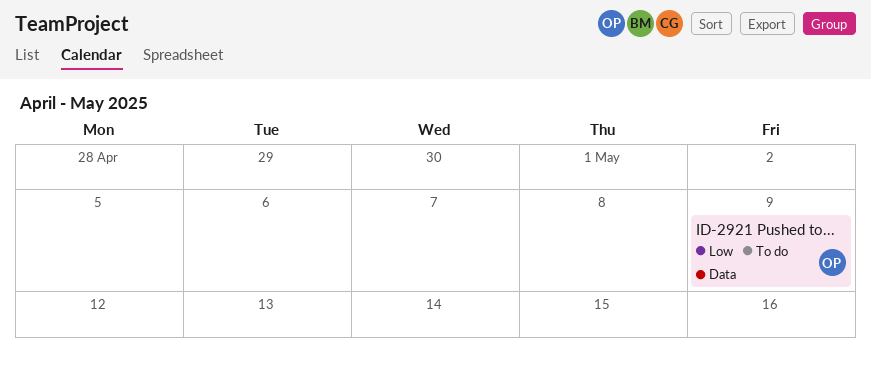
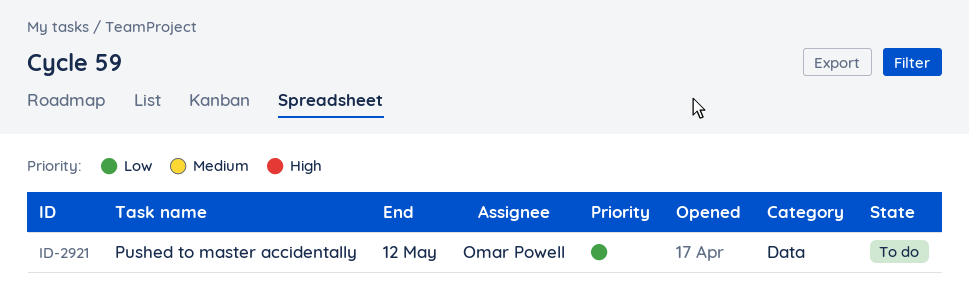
ID-2921, due: May 9 -> May 12

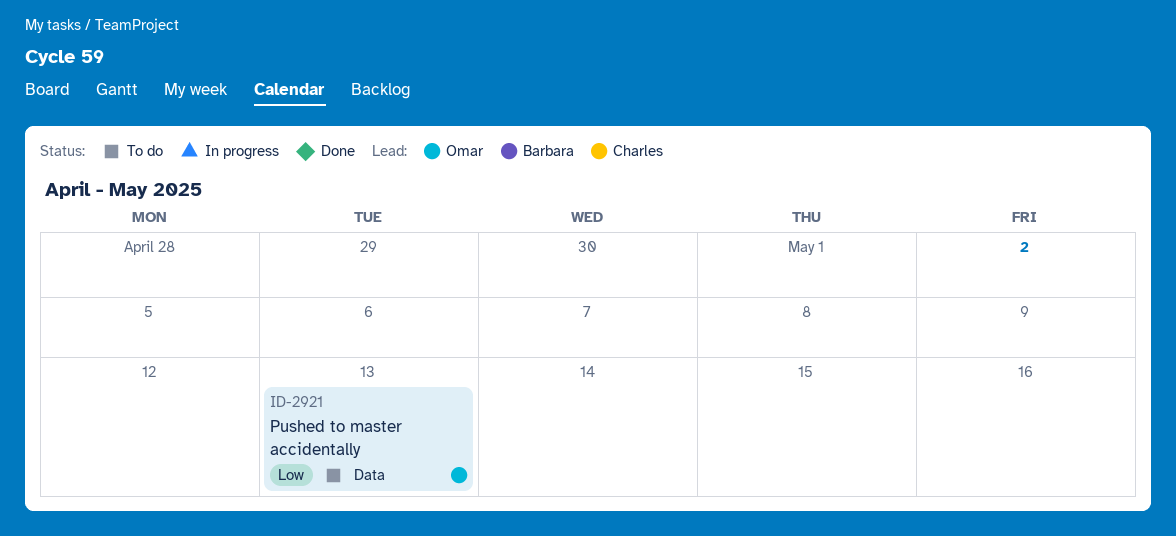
ID-2921, due: May 12 -> May 13

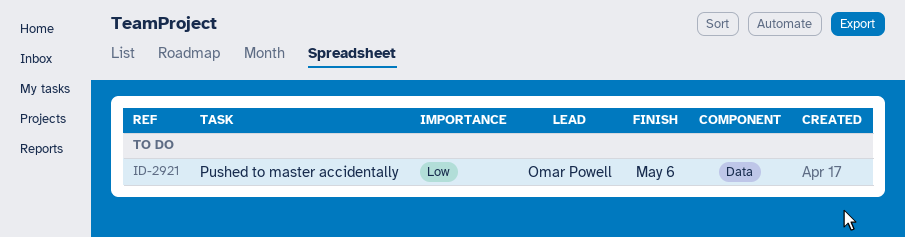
ID-2921, due: May 13 -> May 6

